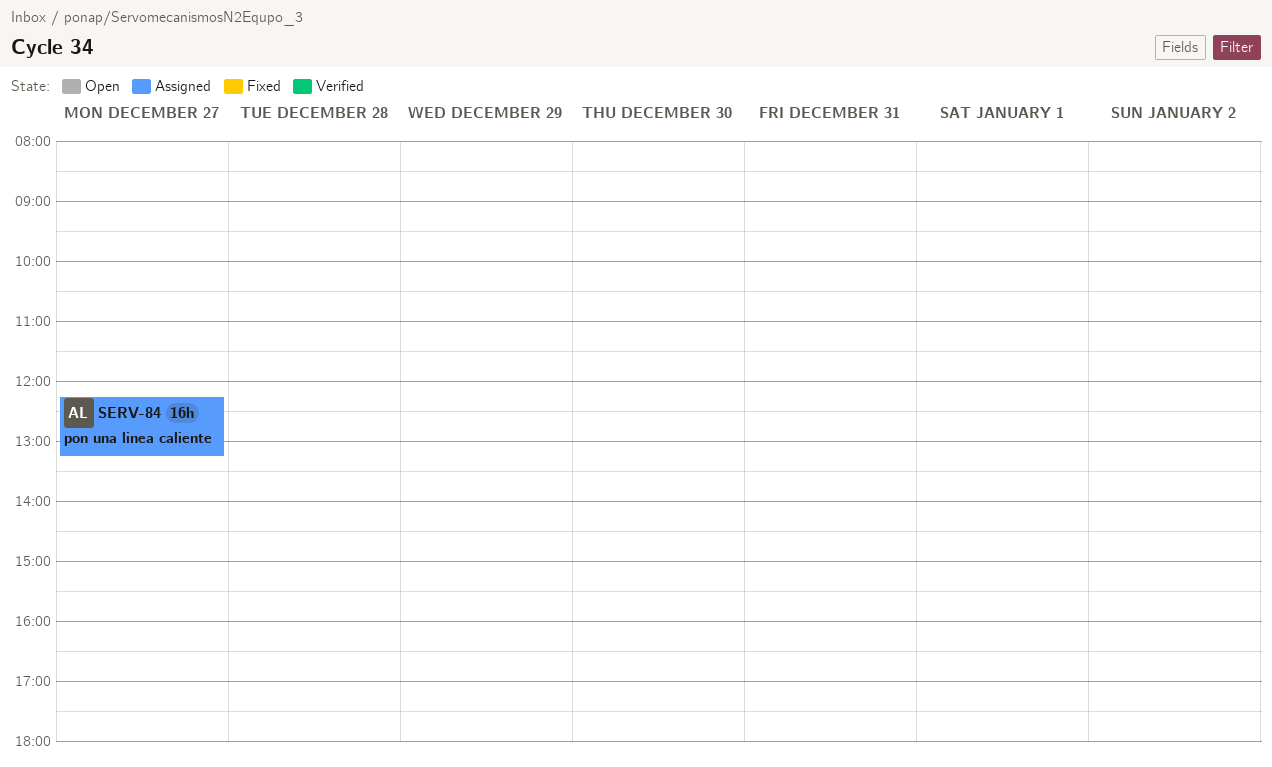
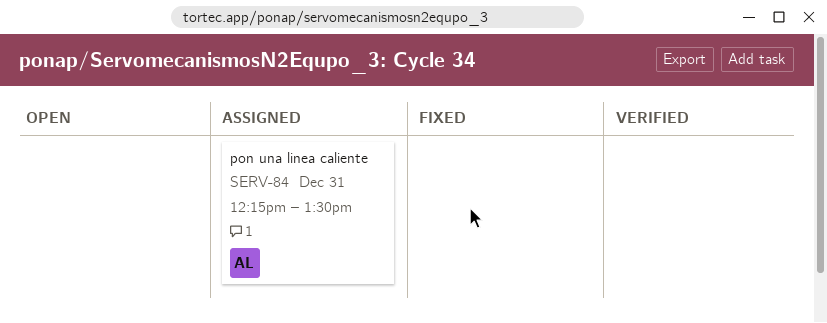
SERV-84, day: Dec 27 -> Dec 31
SERV-84, ends: 13:15 -> 13:30

